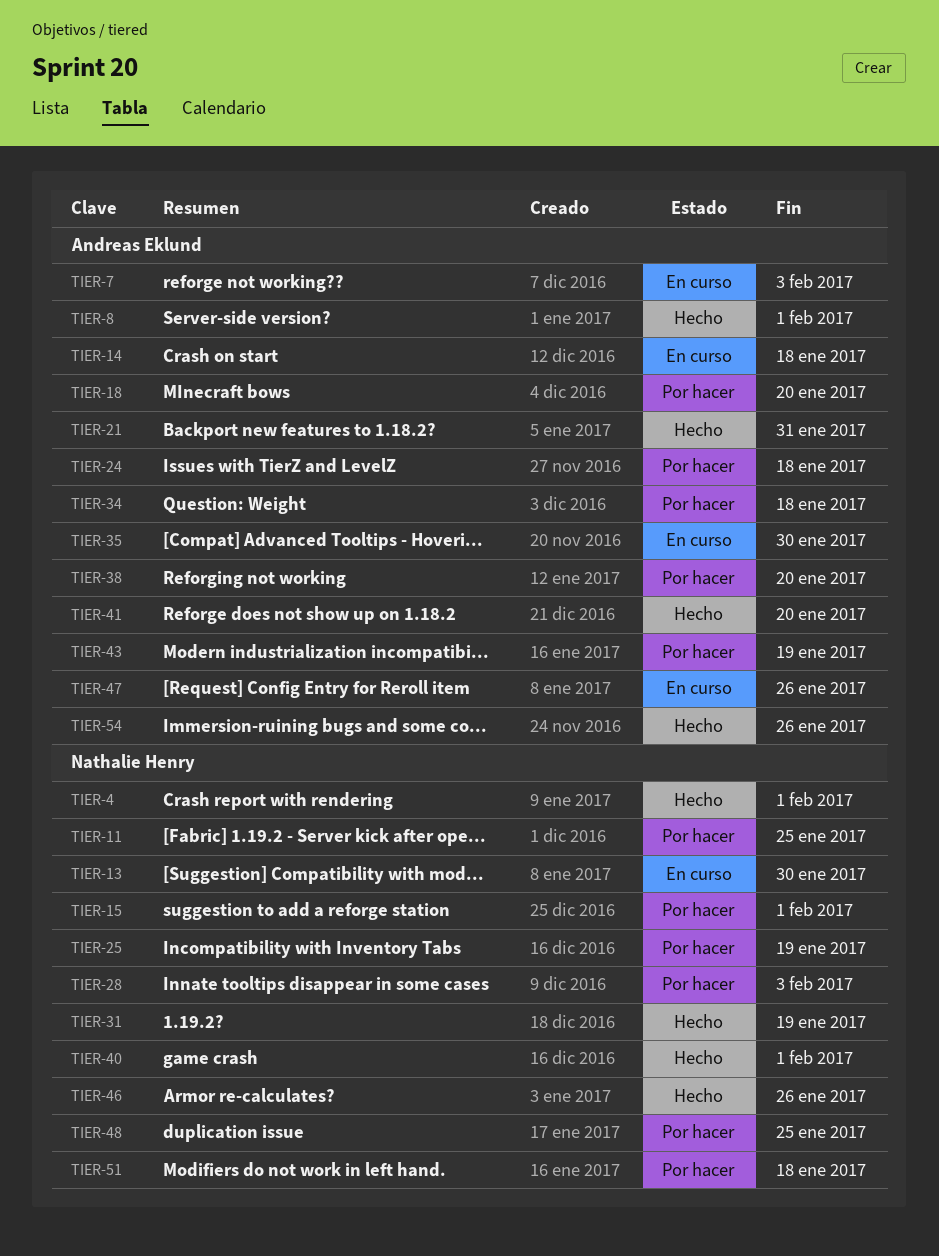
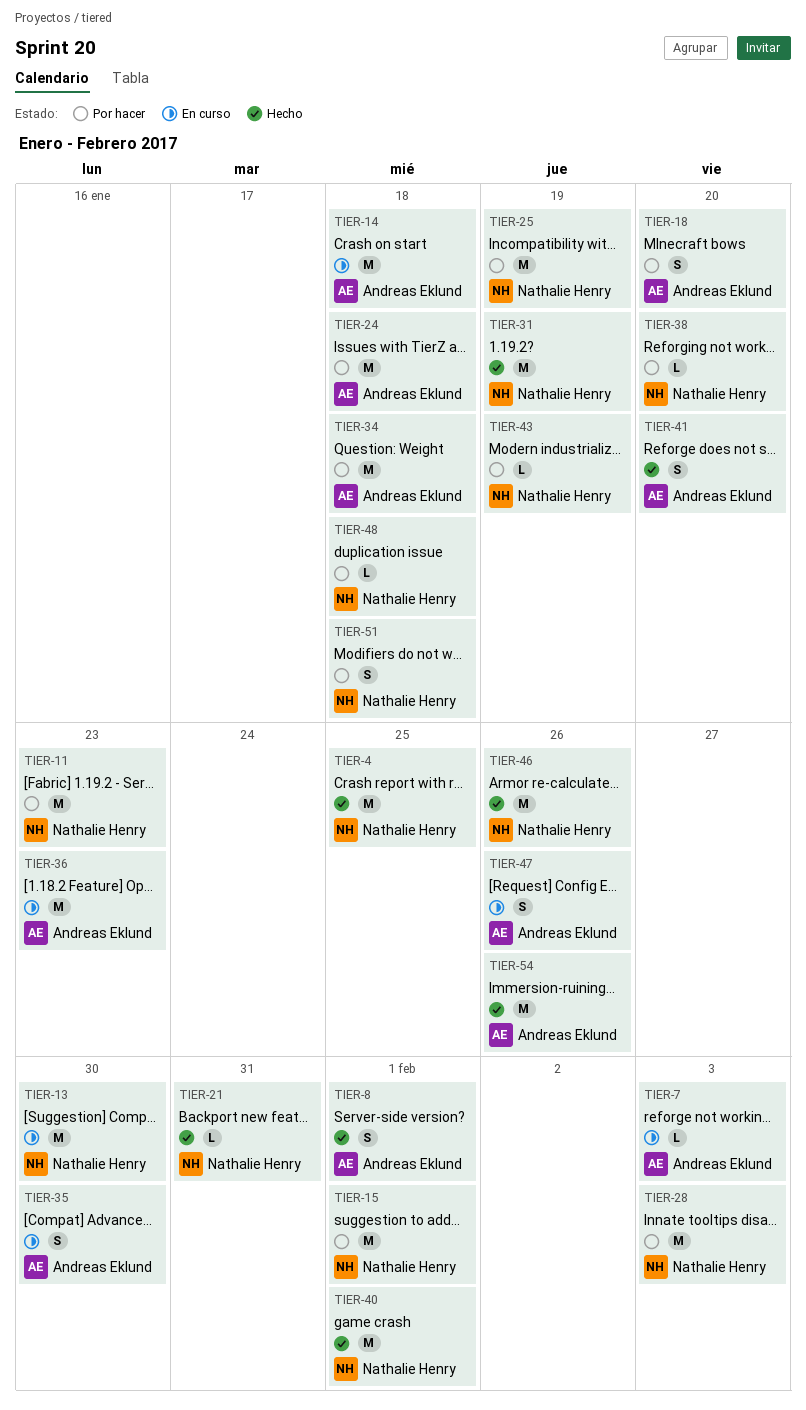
TIER-4, due: Feb 1 -> Jan 25
TIER-11, due: Jan 25 -> Jan 23
TIER-21, owner: Andreas Eklund -> Nathalie Henry
TIER-36: none -> present
TIER-38, owner: Andreas Eklund -> Nathalie Henry
TIER-43, owner: Andreas Eklund -> Nathalie Henry
TIER-48, due: Jan 25 -> Jan 18

